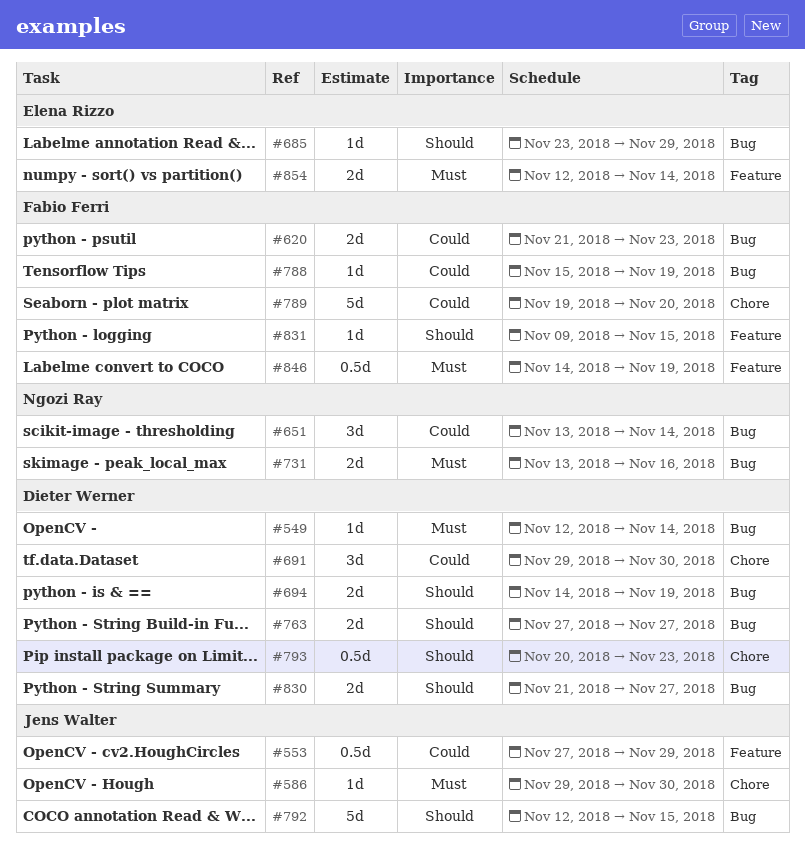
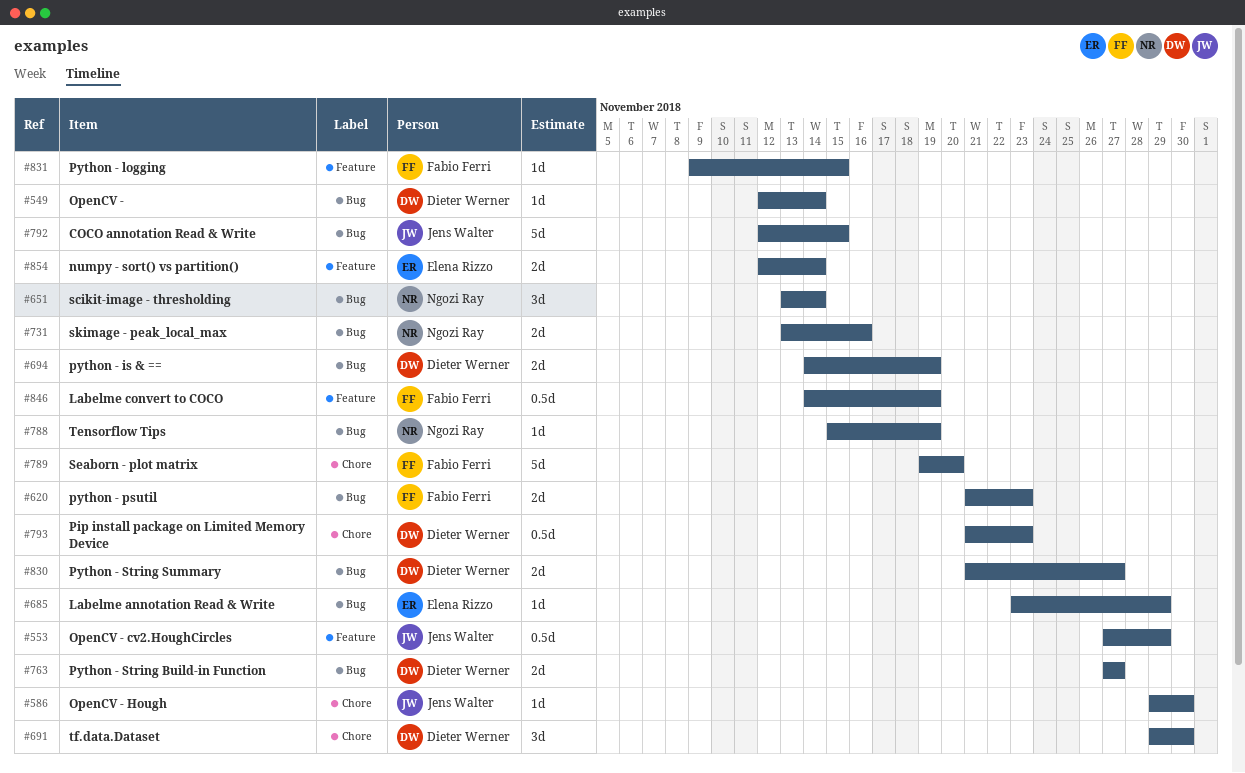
#788, owner: Fabio Ferri -> Ngozi Ray
#793, start: Nov 20 -> Nov 21

